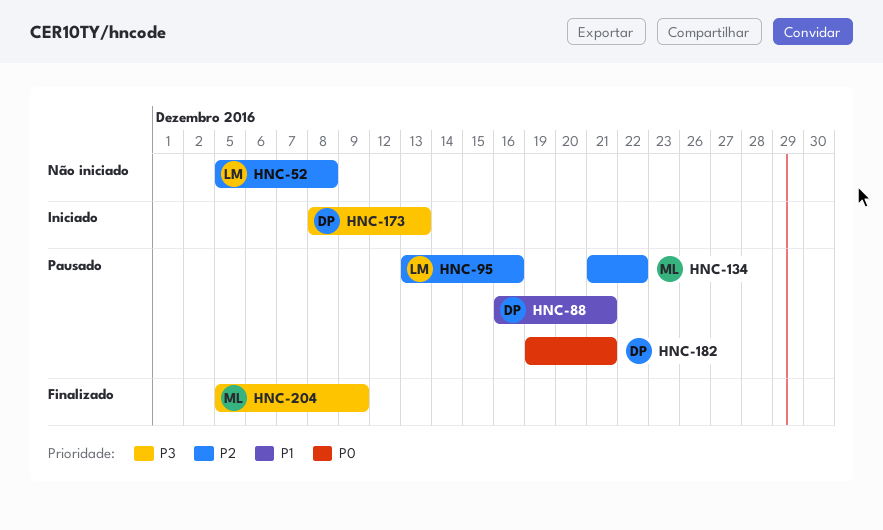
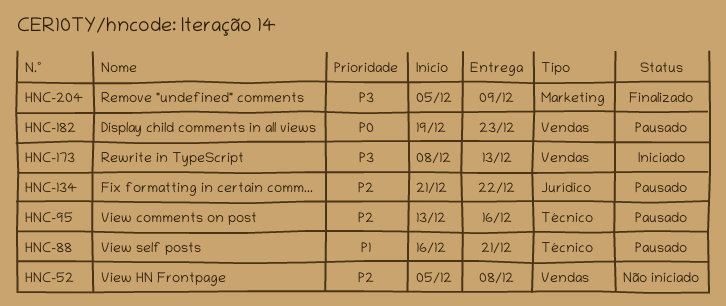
HNC-182, due: Dec 21 -> Dec 23

